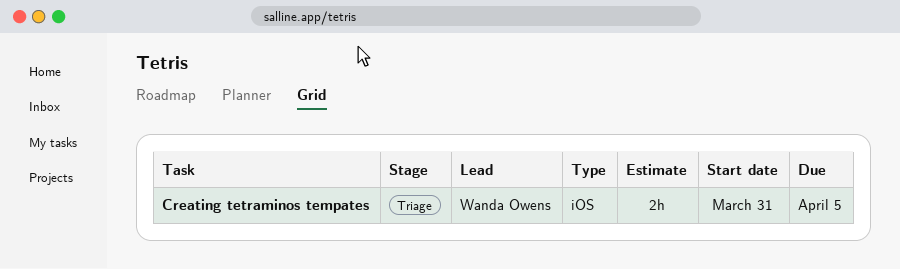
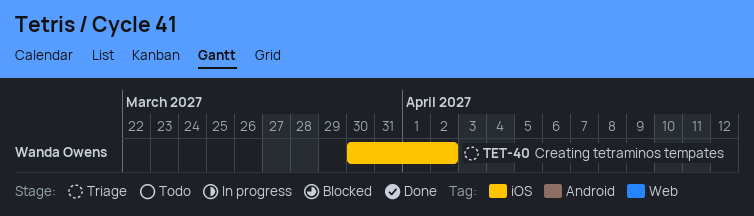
Creating tetraminos tempates, start: Mar 31 -> Mar 30
Creating tetraminos tempates, due: Apr 5 -> Apr 2

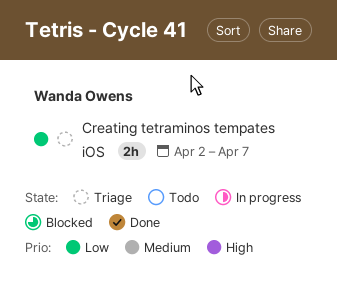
Creating tetraminos tempates, start: Mar 30 -> Apr 2
Creating tetraminos tempates, due: Apr 2 -> Apr 7

